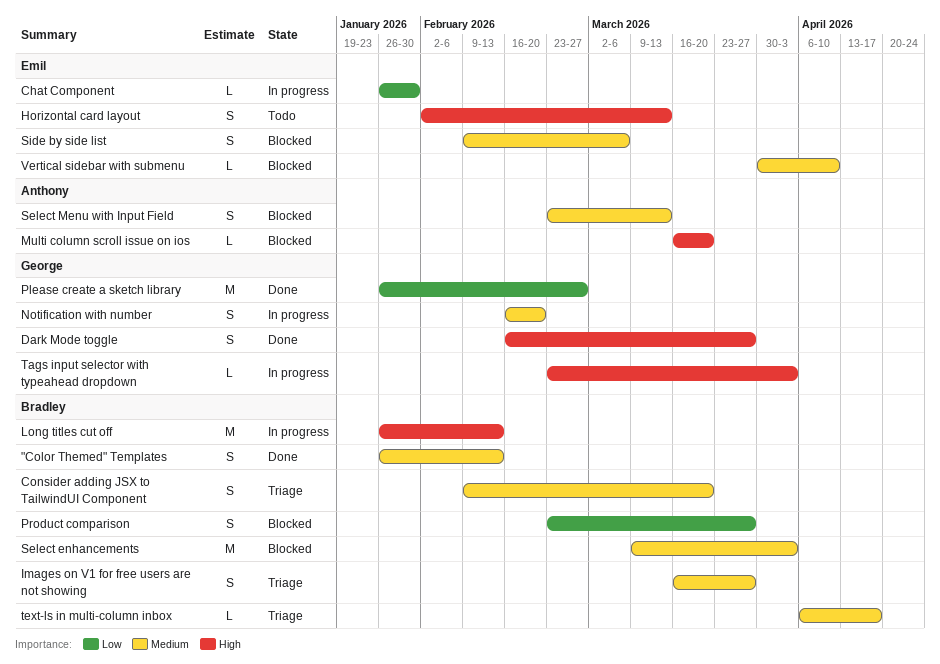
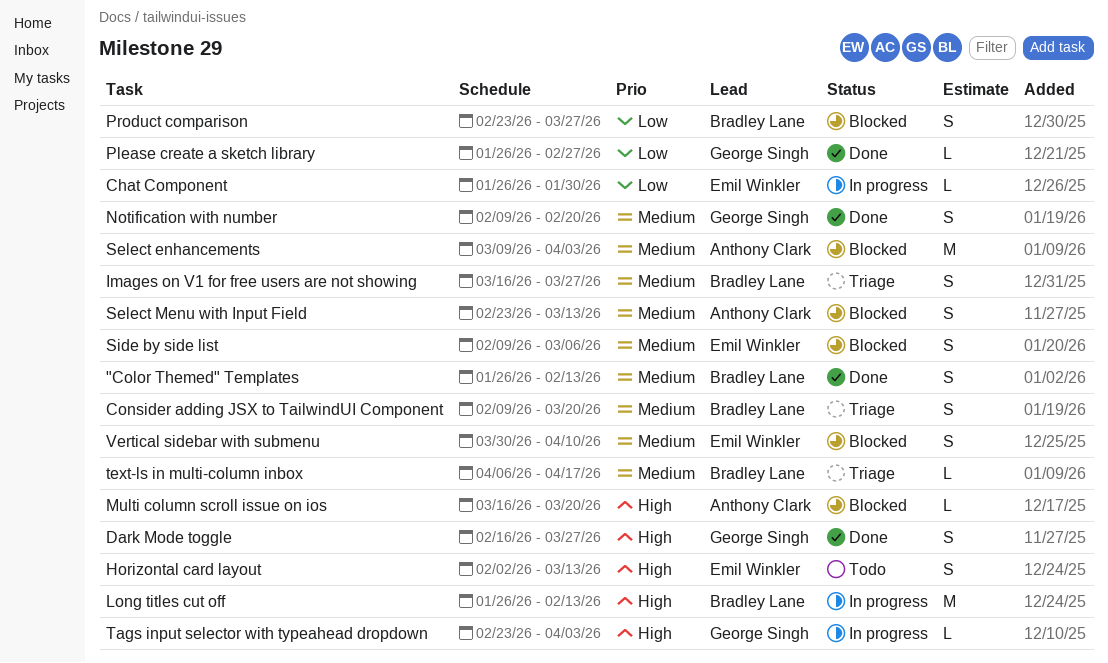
Notification with number, status: In progress -> Done
Notification with number, start: Feb 16 -> Feb 9
Please create a sketch library, estimate: M -> L
Select enhancements, owner: Bradley Lane -> Anthony Clark
Vertical sidebar with submenu, estimate: L -> S

